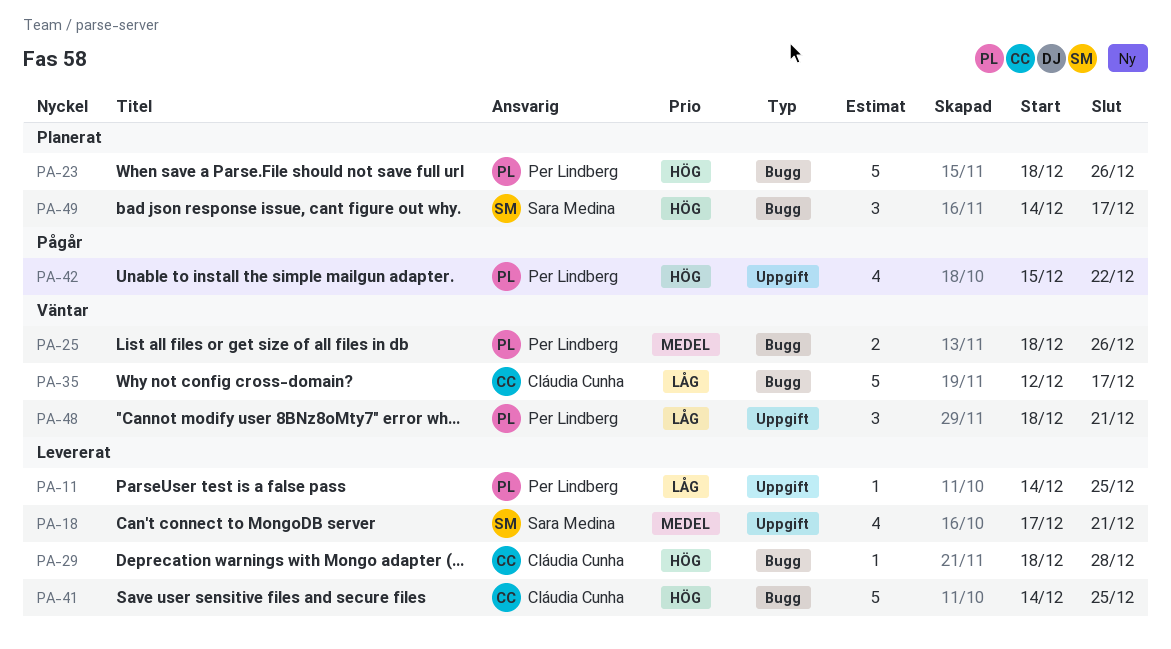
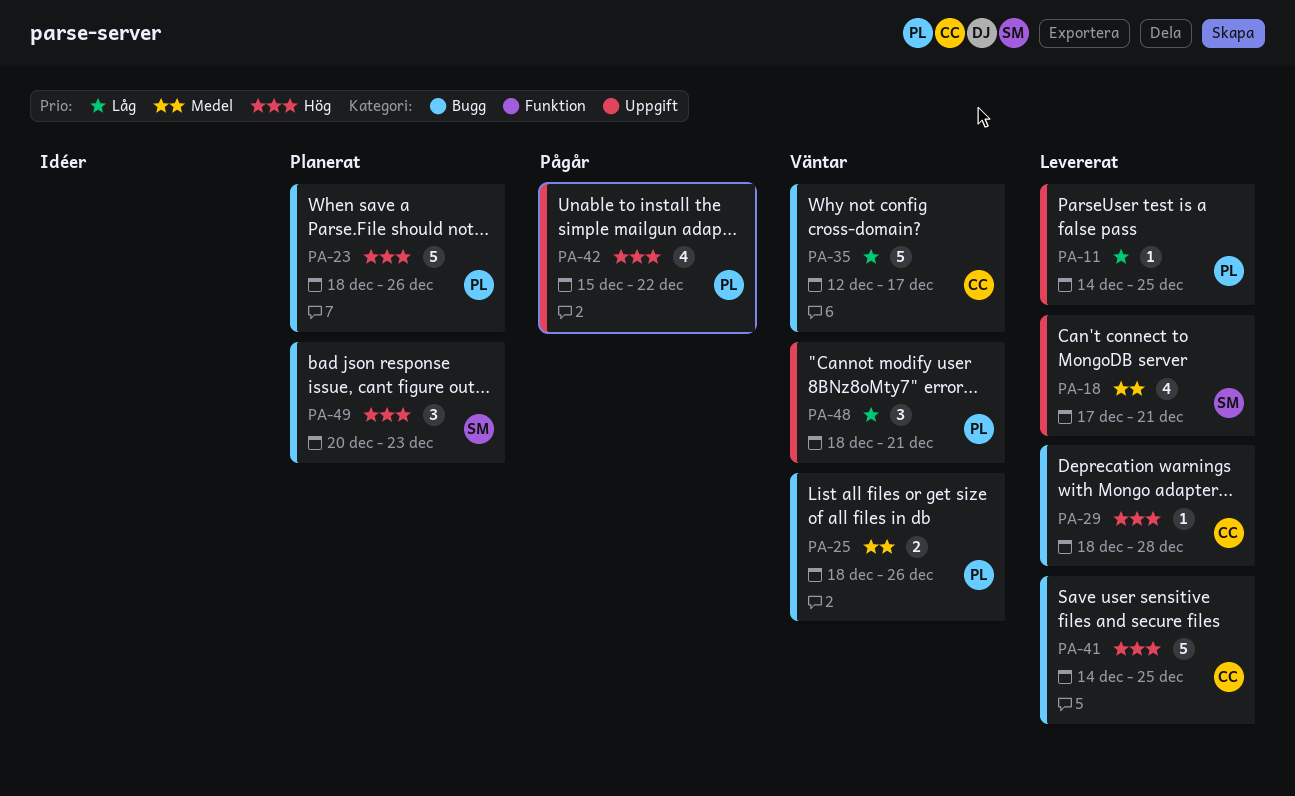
PA-49, start: Dec 14 -> Dec 20
PA-49, due: Dec 17 -> Dec 23

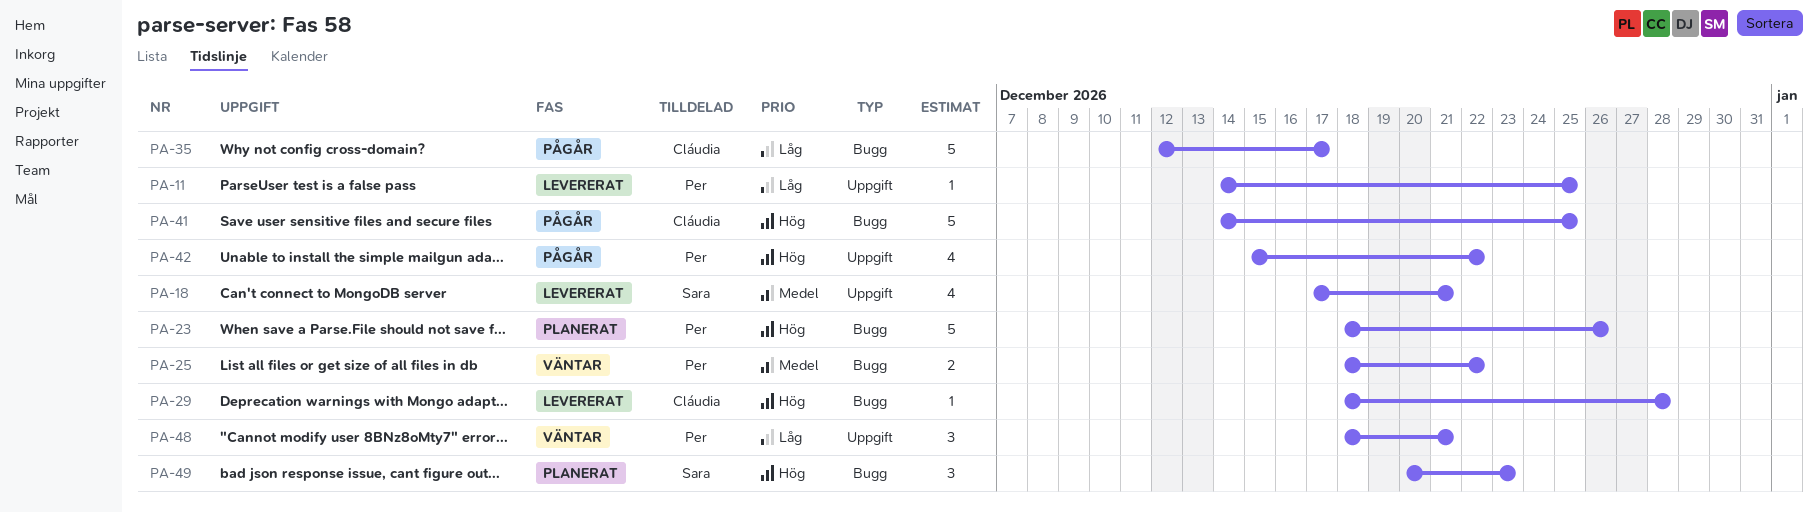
PA-25, due: Dec 26 -> Dec 22
PA-35, status: Väntar -> Pågår
PA-41, status: Levererat -> Pågår

